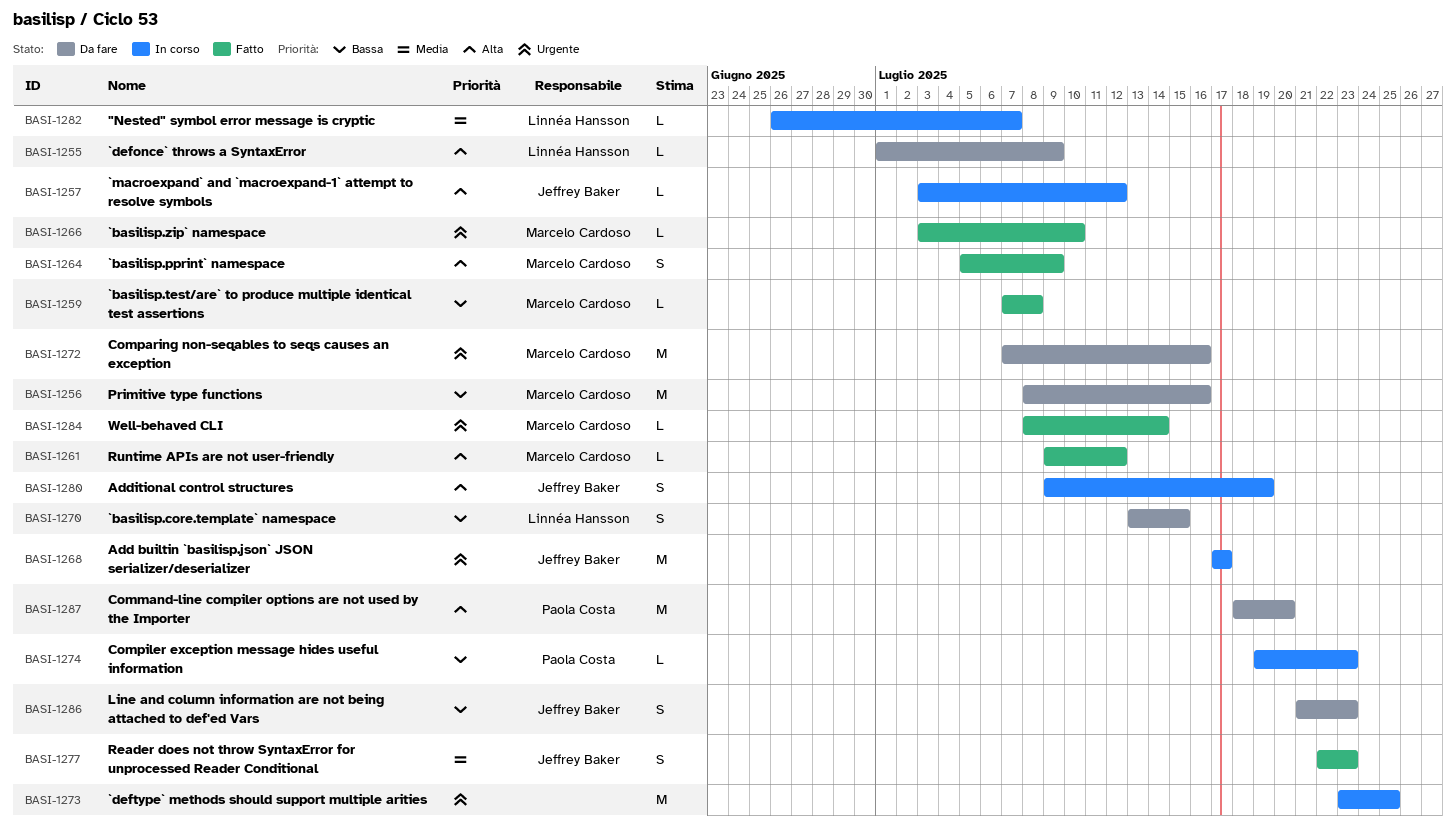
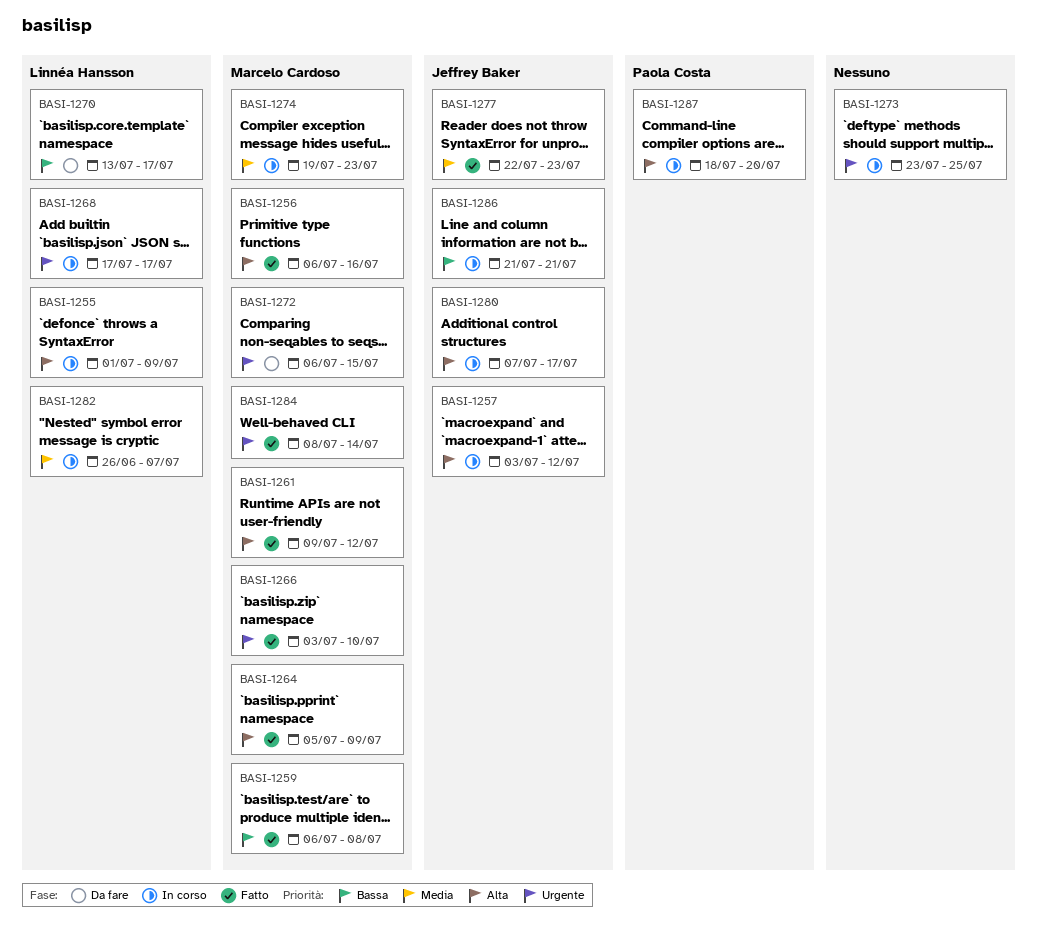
BASI-1255, status: Da fare -> In corso
BASI-1256, status: Da fare -> Fatto
BASI-1256, priority: Bassa -> Alta
BASI-1256, start: Jul 8 -> Jul 6
BASI-1259, start: Jul 7 -> Jul 6
BASI-1268, owner: Jeffrey Baker -> Linnéa Hansson
BASI-1270, due: Jul 15 -> Jul 17
BASI-1272, start: Jul 7 -> Jul 6
BASI-1272, due: Jul 16 -> Jul 15
BASI-1274, owner: Paola Costa -> Marcelo Cardoso
BASI-1274, priority: Bassa -> Media
BASI-1280, start: Jul 9 -> Jul 7
BASI-1280, due: Jul 19 -> Jul 17
BASI-1286, status: Da fare -> In corso
BASI-1286, due: Jul 23 -> Jul 21
BASI-1287, status: Da fare -> In corso

